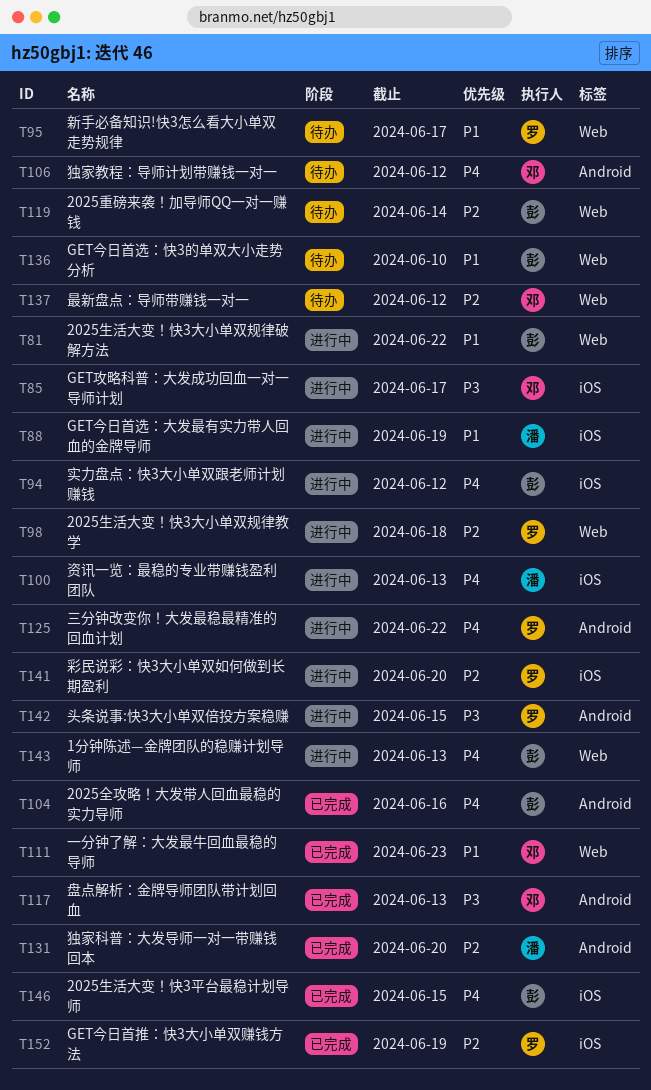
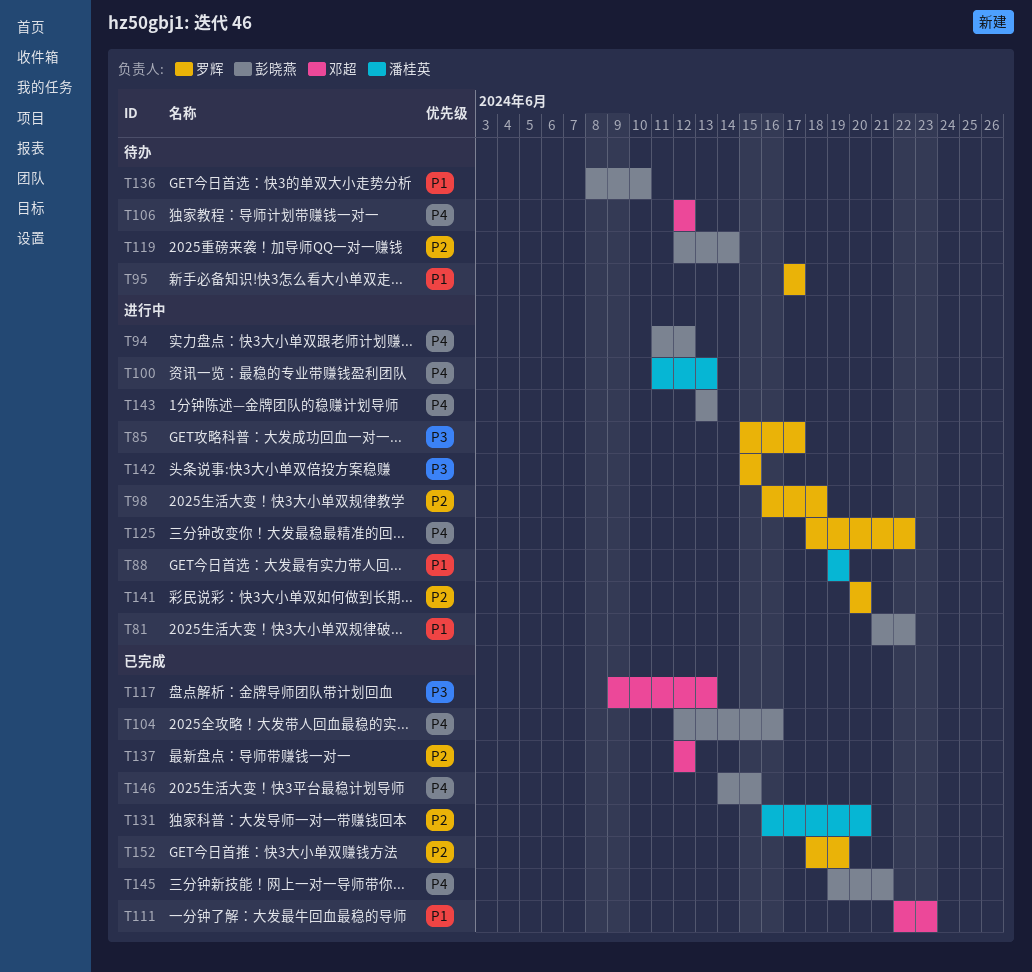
T85, owner: 邓超 -> 罗辉
T137, status: 待办 -> 已完成
T145: none -> present

